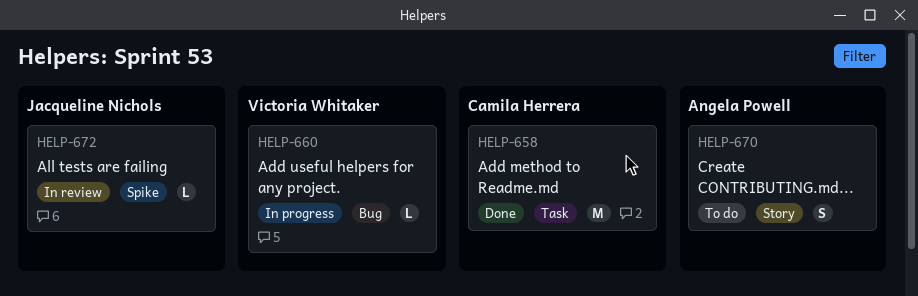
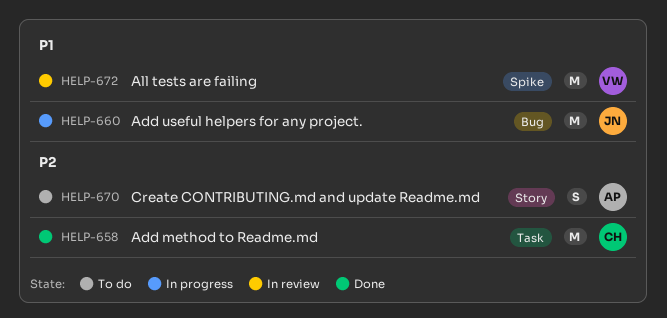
HELP-660, owner: Victoria Whitaker -> Jacqueline Nichols
HELP-660, estimate: L -> M
HELP-672, owner: Jacqueline Nichols -> Victoria Whitaker
HELP-672, estimate: L -> M

